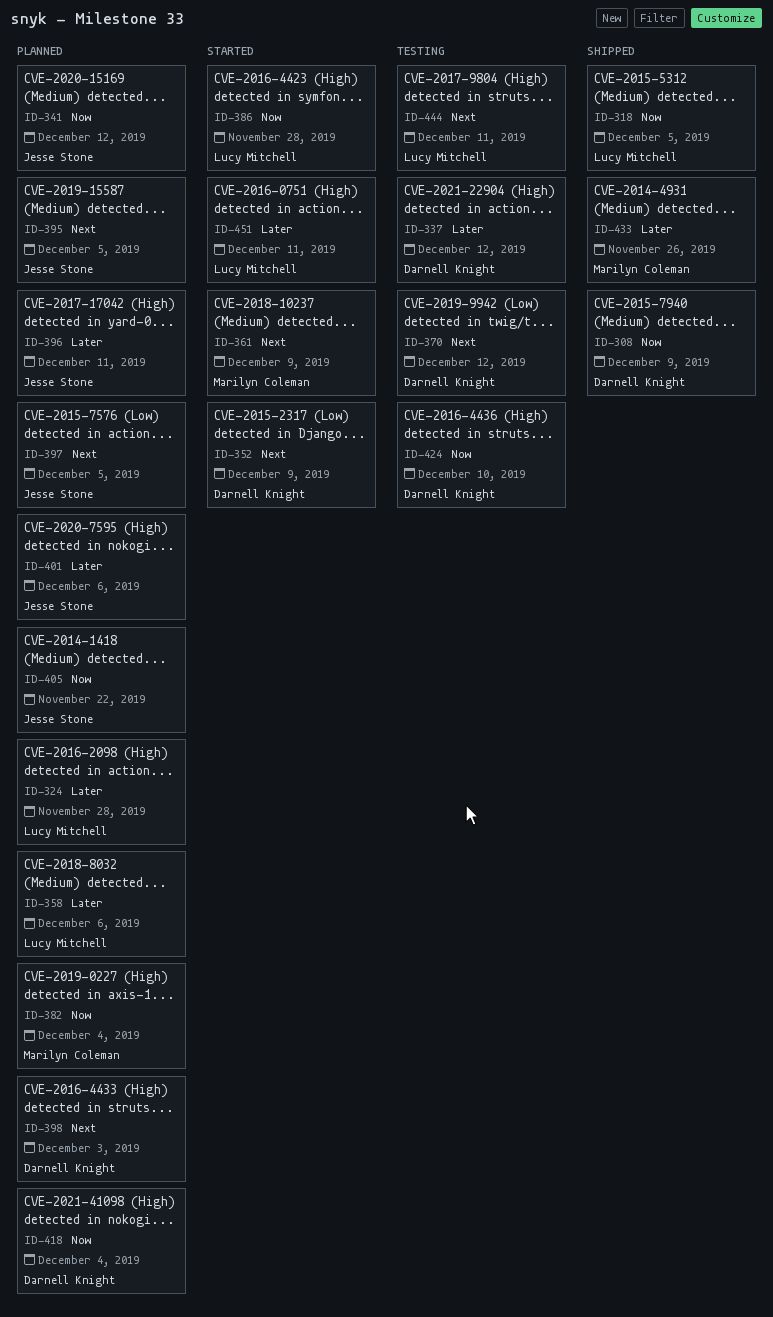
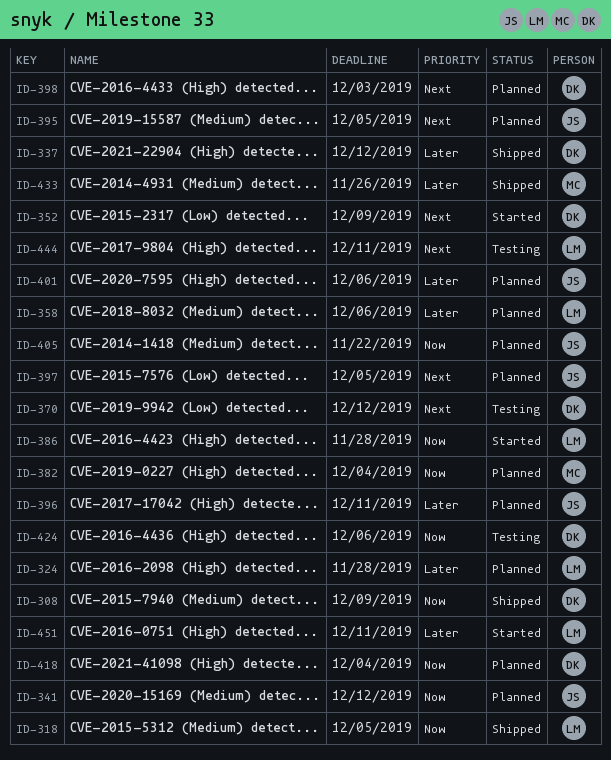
ID-337, status: Testing -> Shipped
ID-361: present -> none
ID-424, due: Dec 10 -> Dec 6

